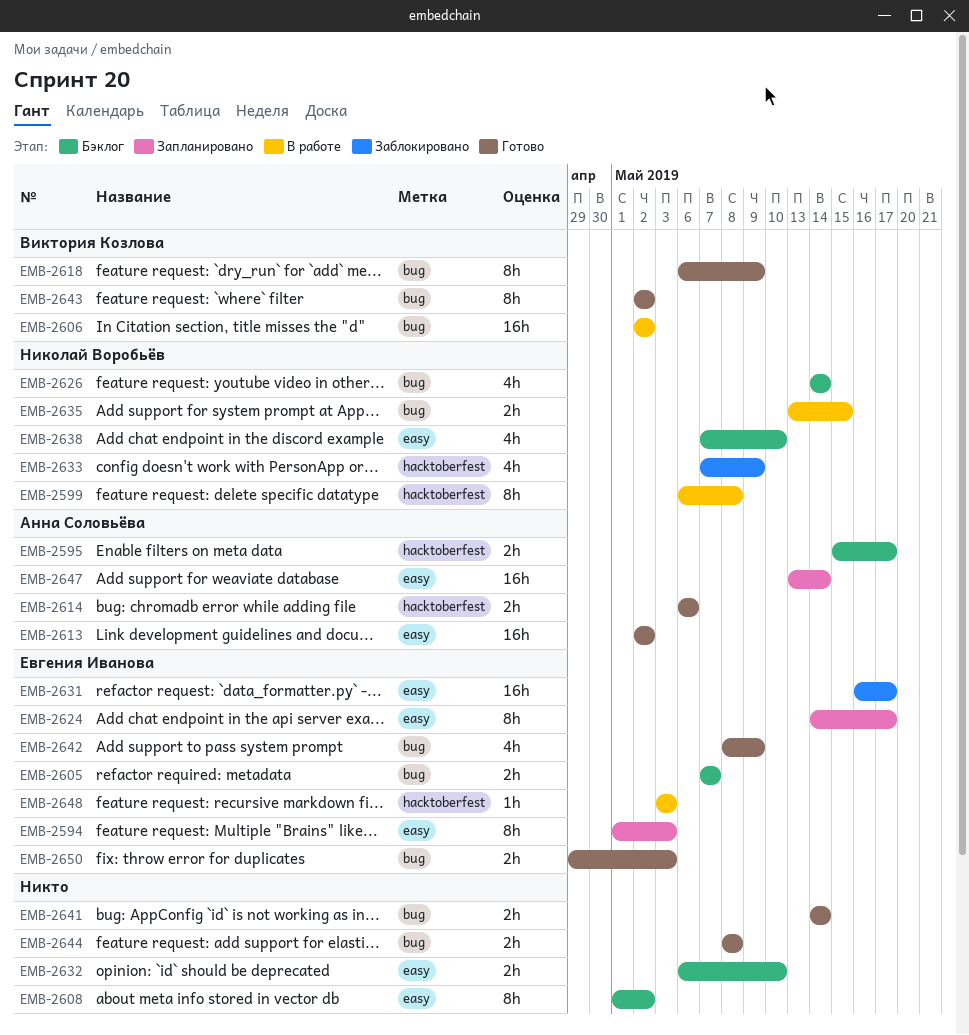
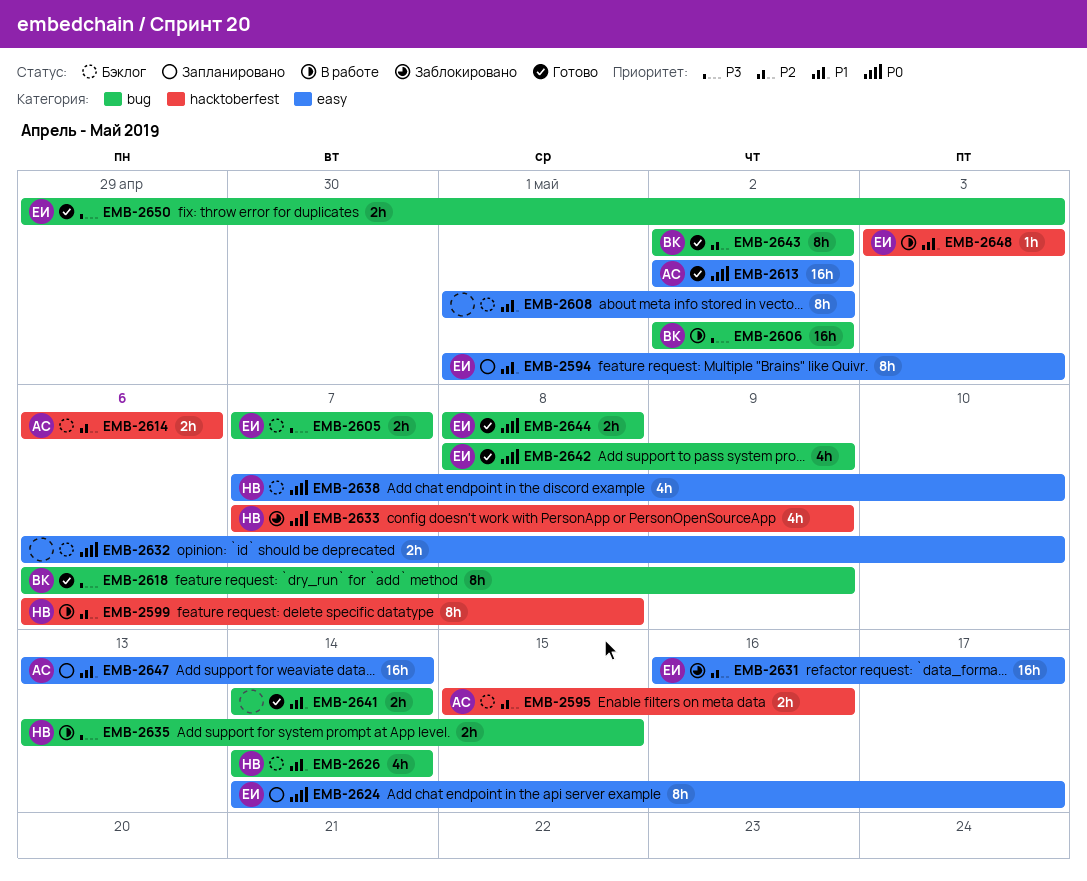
EMB-2595, due: May 17 -> May 16
EMB-2614, status: Готово -> Бэклог
EMB-2644, owner: none -> Евгения Иванова

